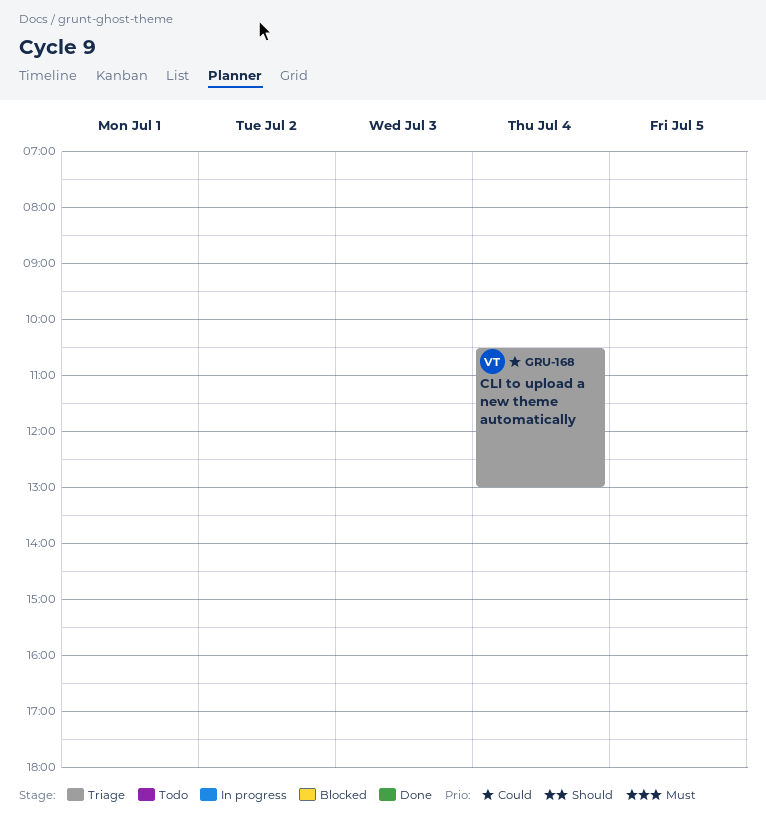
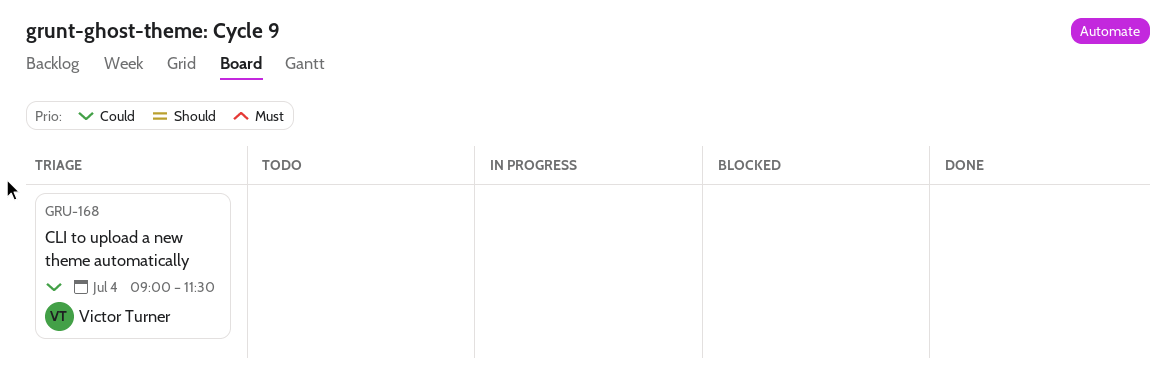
GRU-168, begins: 10:30 -> 09:00
GRU-168, ends: 13:00 -> 11:30

